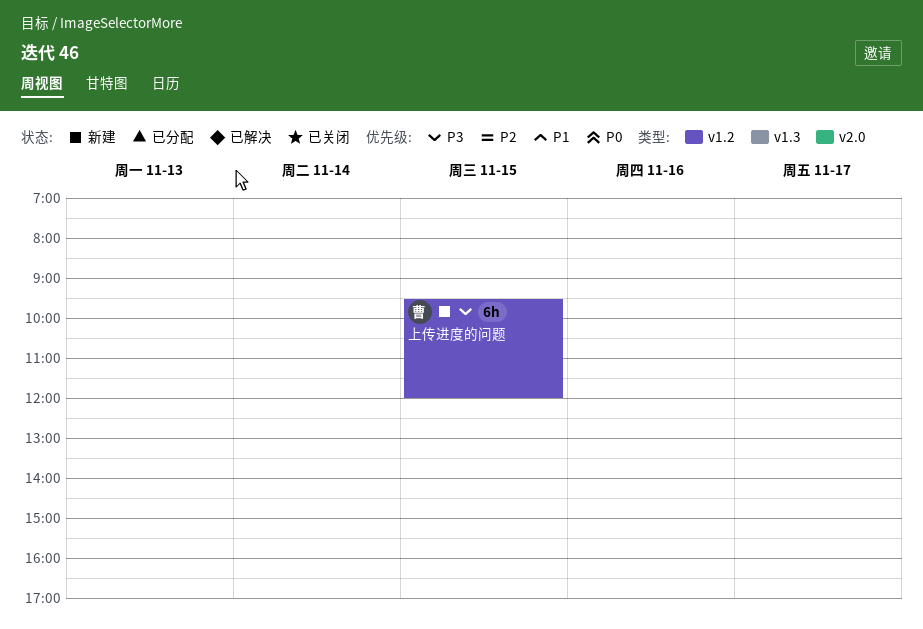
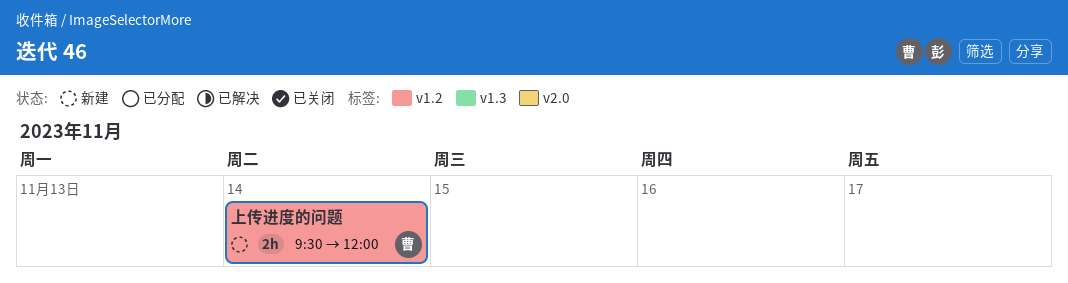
上传进度的问题, estimate: 6h -> 2h
上传进度的问题, day: Nov 15 -> Nov 14

